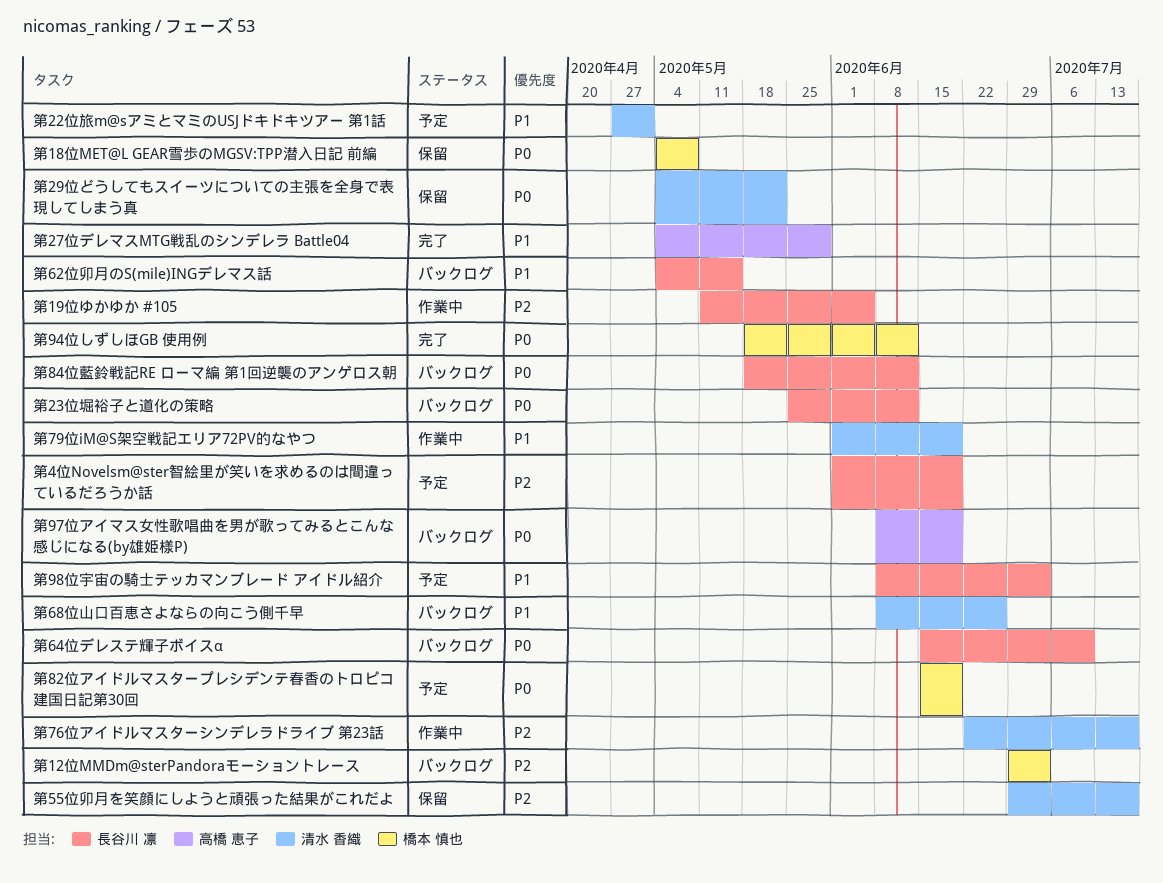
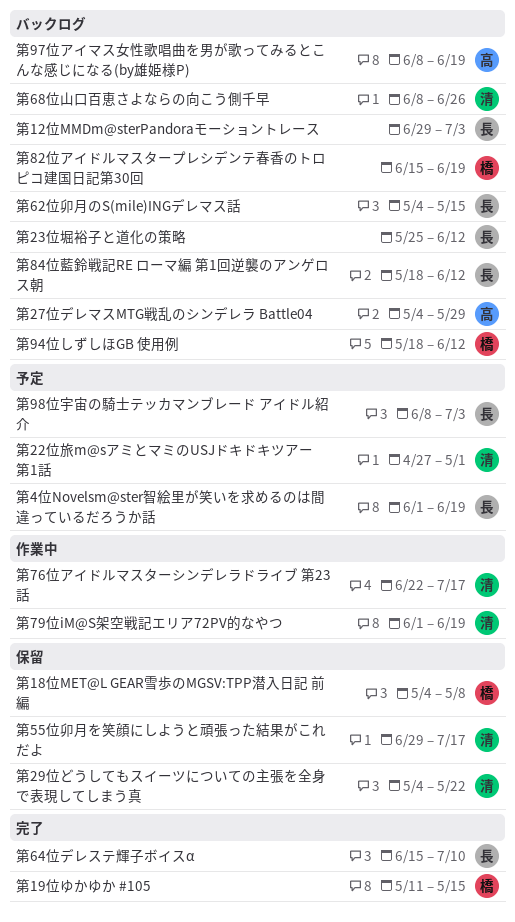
第12位MMDm@sterPandoraモーショントレース, owner: 橋本 慎也 -> 長谷川 凛
第19位ゆかゆか #105, status: 作業中 -> 完了
第19位ゆかゆか #105, owner: 長谷川 凛 -> 橋本 慎也
第19位ゆかゆか #105, due: Jun 5 -> May 15
第27位デレマスMTG戦乱のシンデレラ Battle04, status: 完了 -> バックログ
第64位デレステ輝子ボイスα, status: バックログ -> 完了
第82位アイドルマスタープレシデンテ春香のトロピコ建国日記第30回, status: 予定 -> バックログ
第94位しずしほGB 使用例, status: 完了 -> バックログ

